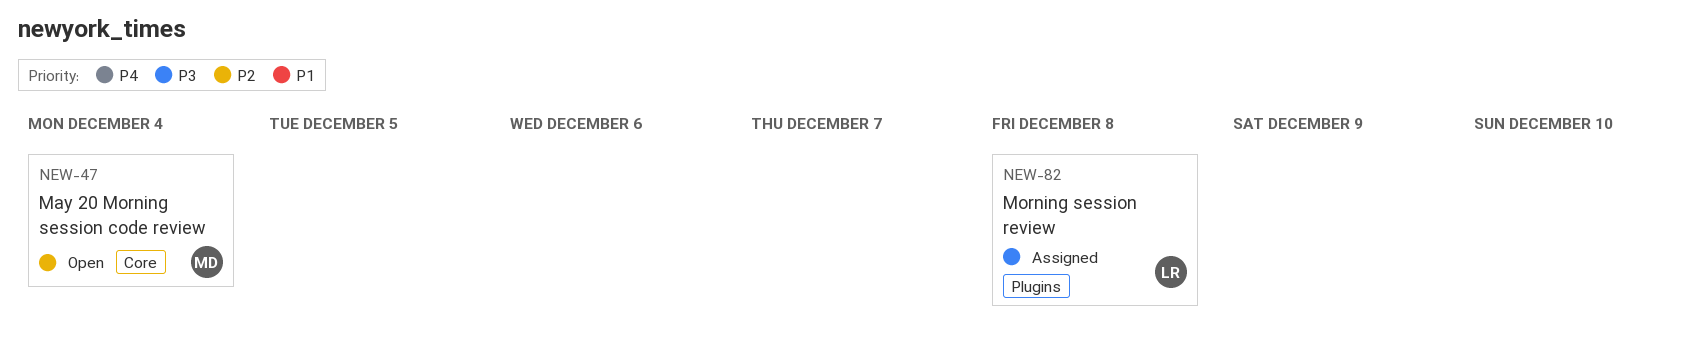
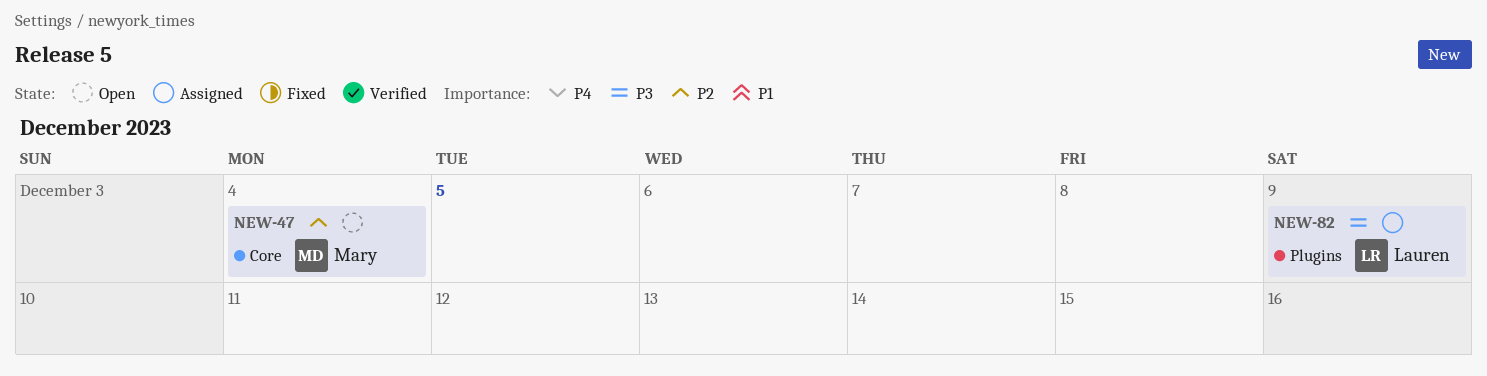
NEW-82, due: Dec 8 -> Dec 9

